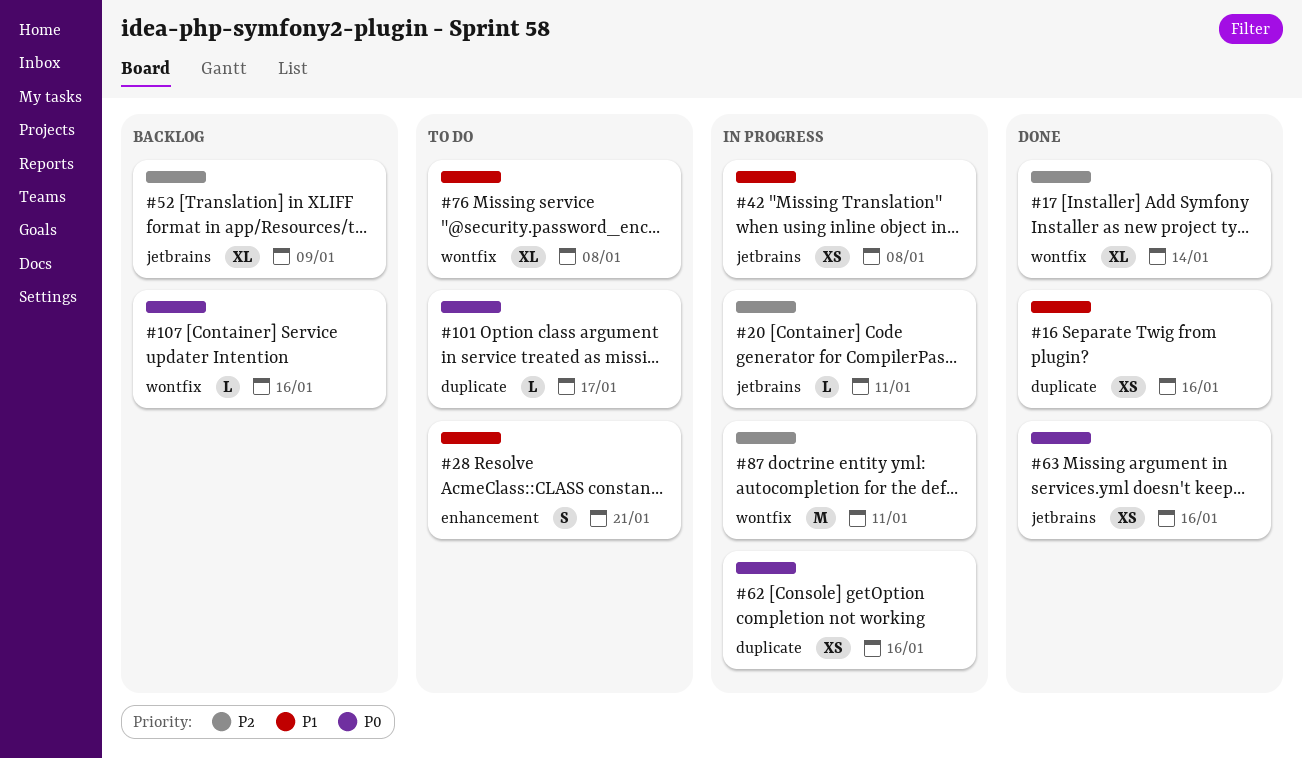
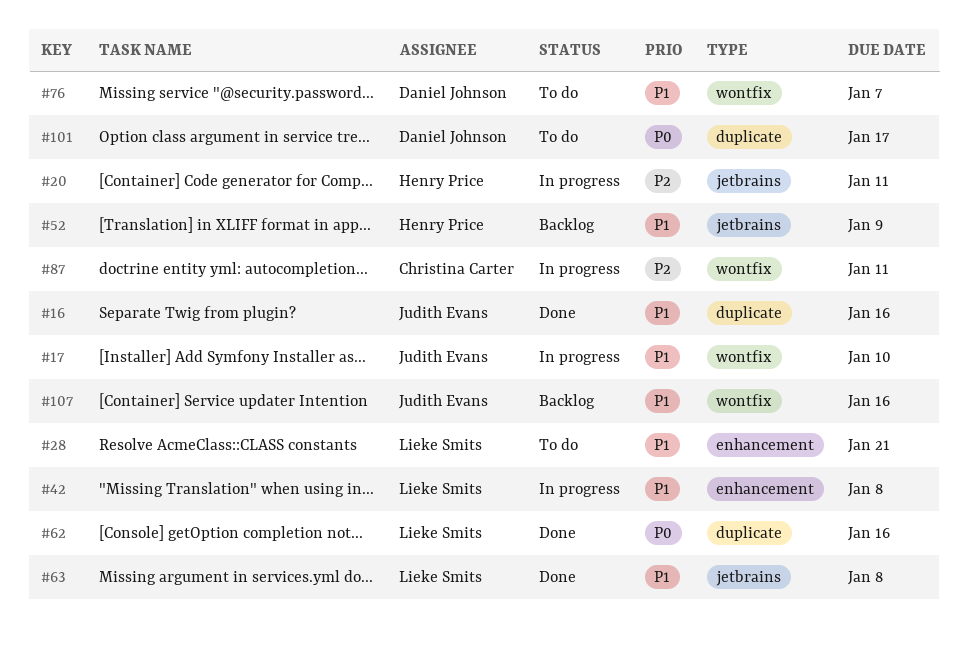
#17, status: Done -> In progress
#17, priority: P2 -> P1
#17, due: Jan 14 -> Jan 10
#42, label: jetbrains -> enhancement
#52, priority: P2 -> P1
#62, status: In progress -> Done
#63, priority: P0 -> P1
#63, due: Jan 16 -> Jan 8
#76, due: Jan 8 -> Jan 7
#107, priority: P0 -> P1

